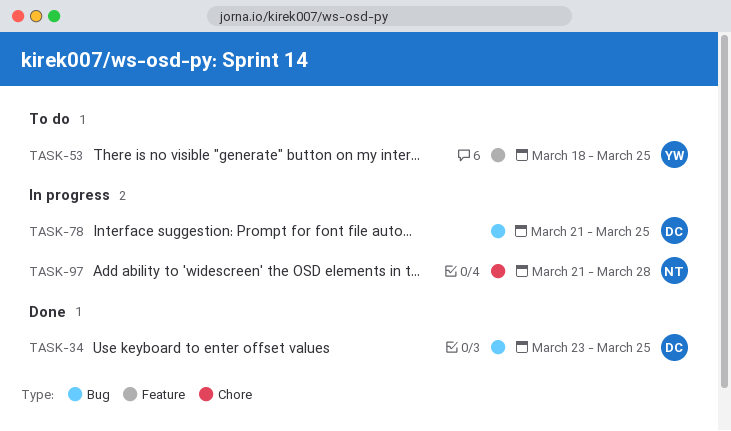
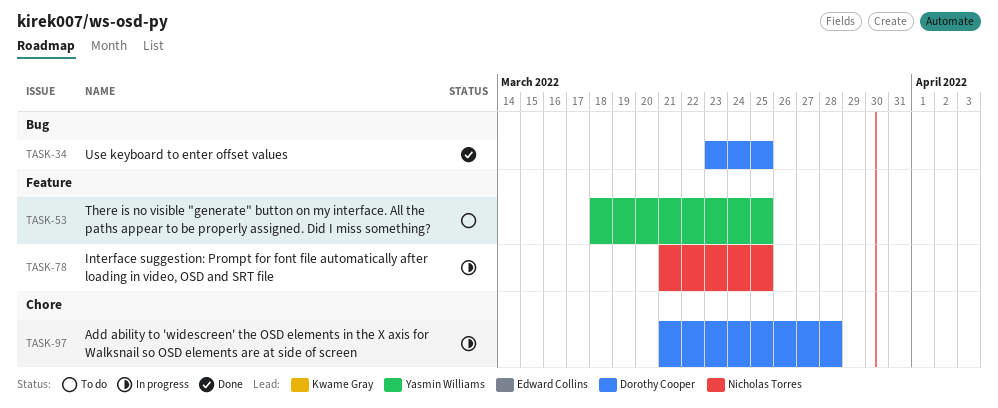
TASK-78, owner: Dorothy Cooper -> Nicholas Torres
TASK-78, label: Bug -> Feature
TASK-97, owner: Nicholas Torres -> Dorothy Cooper

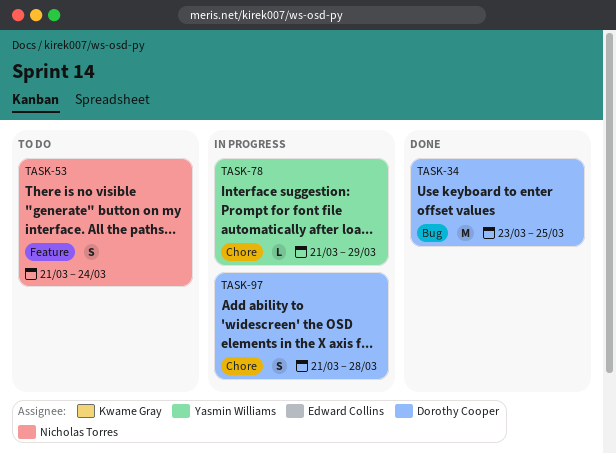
TASK-53, owner: Yasmin Williams -> Nicholas Torres
TASK-53, start: Mar 18 -> Mar 21
TASK-53, due: Mar 25 -> Mar 24
TASK-78, owner: Nicholas Torres -> Yasmin Williams
TASK-78, label: Feature -> Chore
TASK-78, due: Mar 25 -> Mar 29

